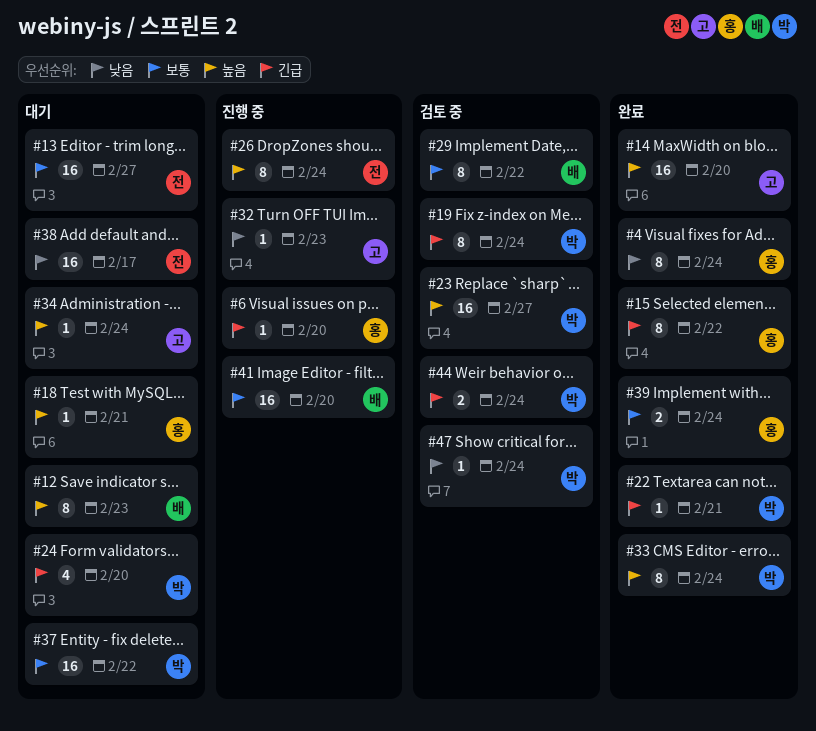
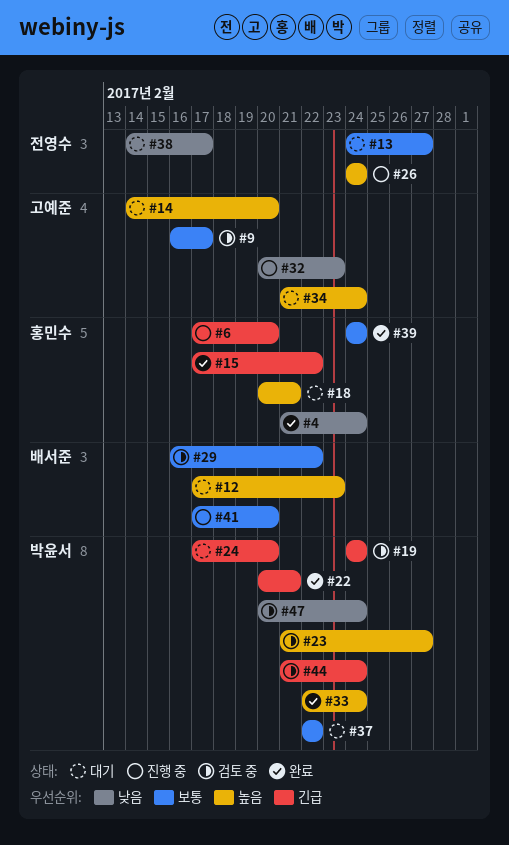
#9: none -> present
#14, status: 완료 -> 대기

